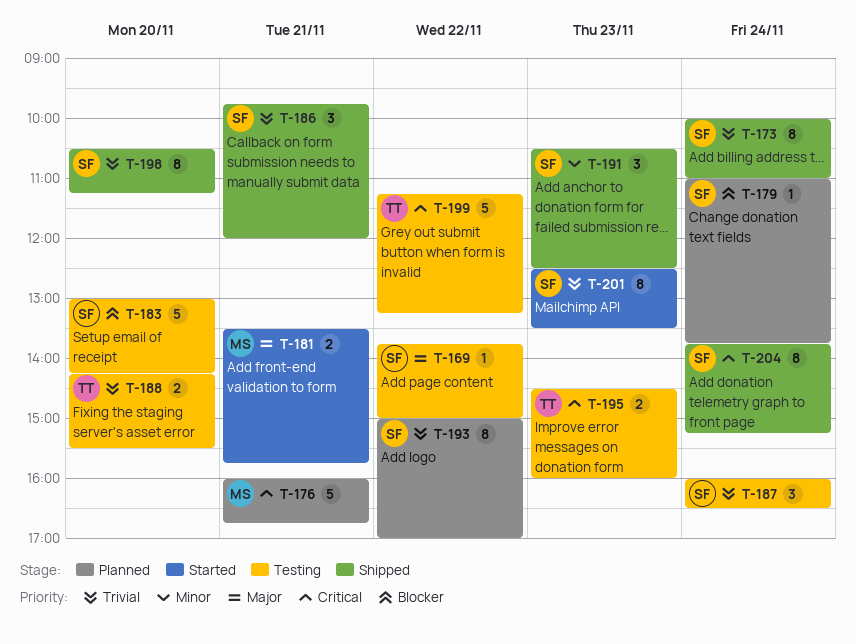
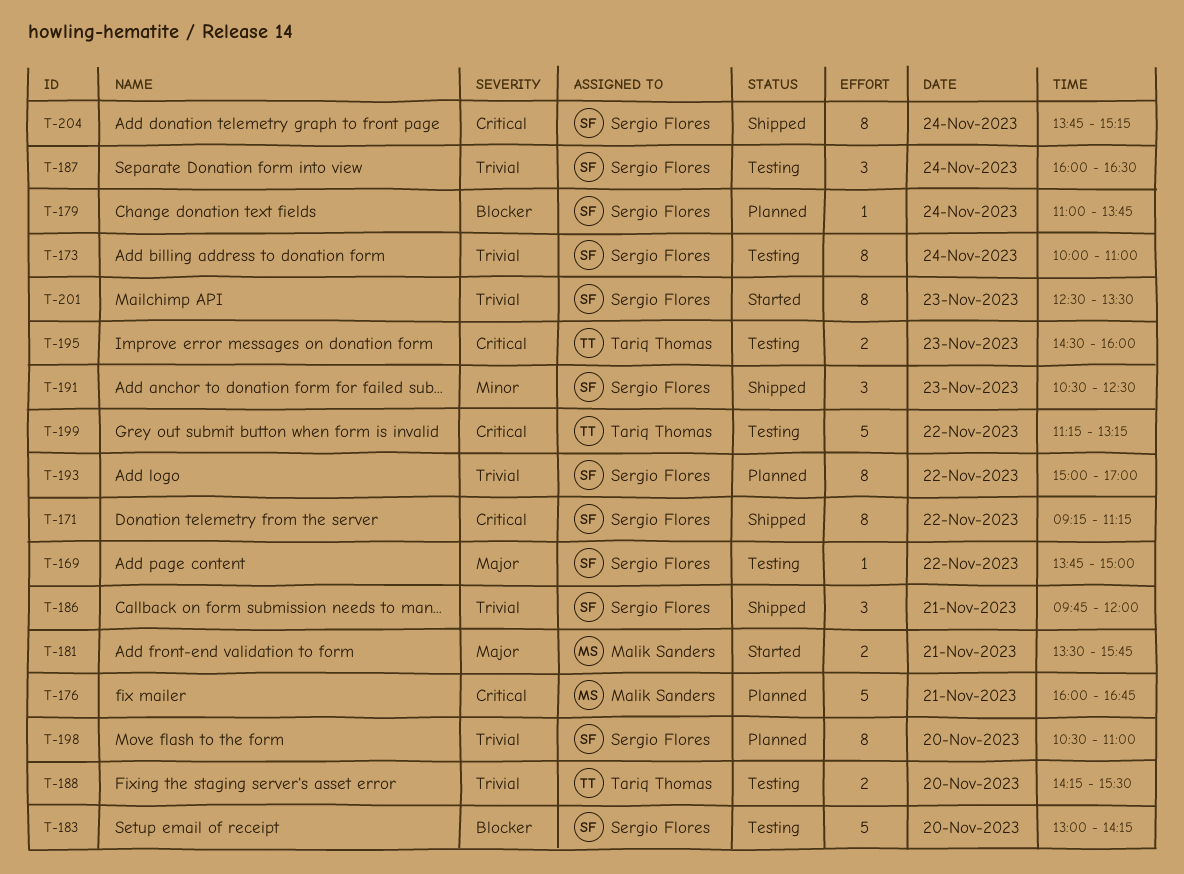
T-171: none -> present
T-173, status: Shipped -> Testing
T-198, status: Shipped -> Planned
T-198, ends: 11:15 -> 11:00

